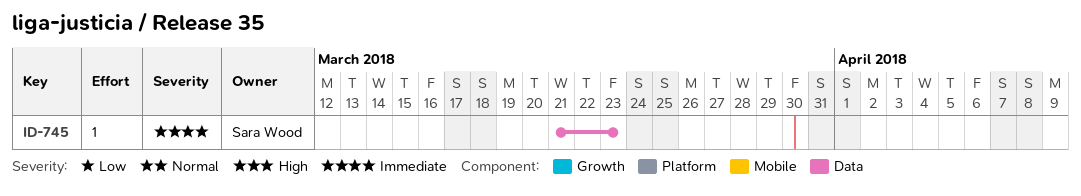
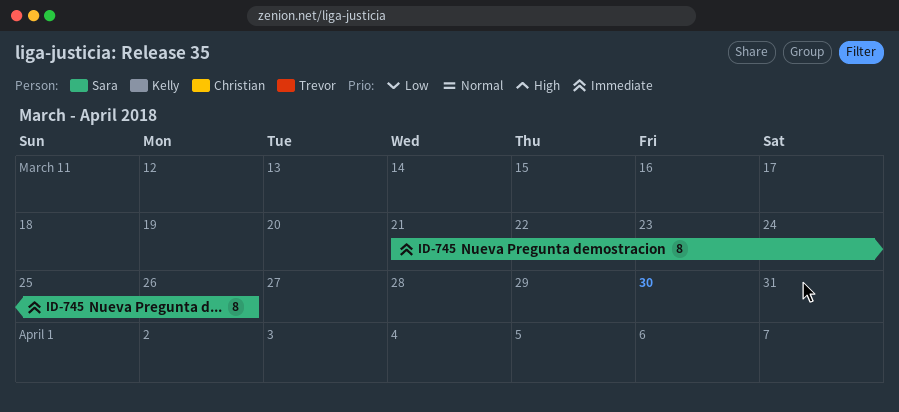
ID-745, estimate: 1 -> 8
ID-745, due: Mar 23 -> Mar 26

